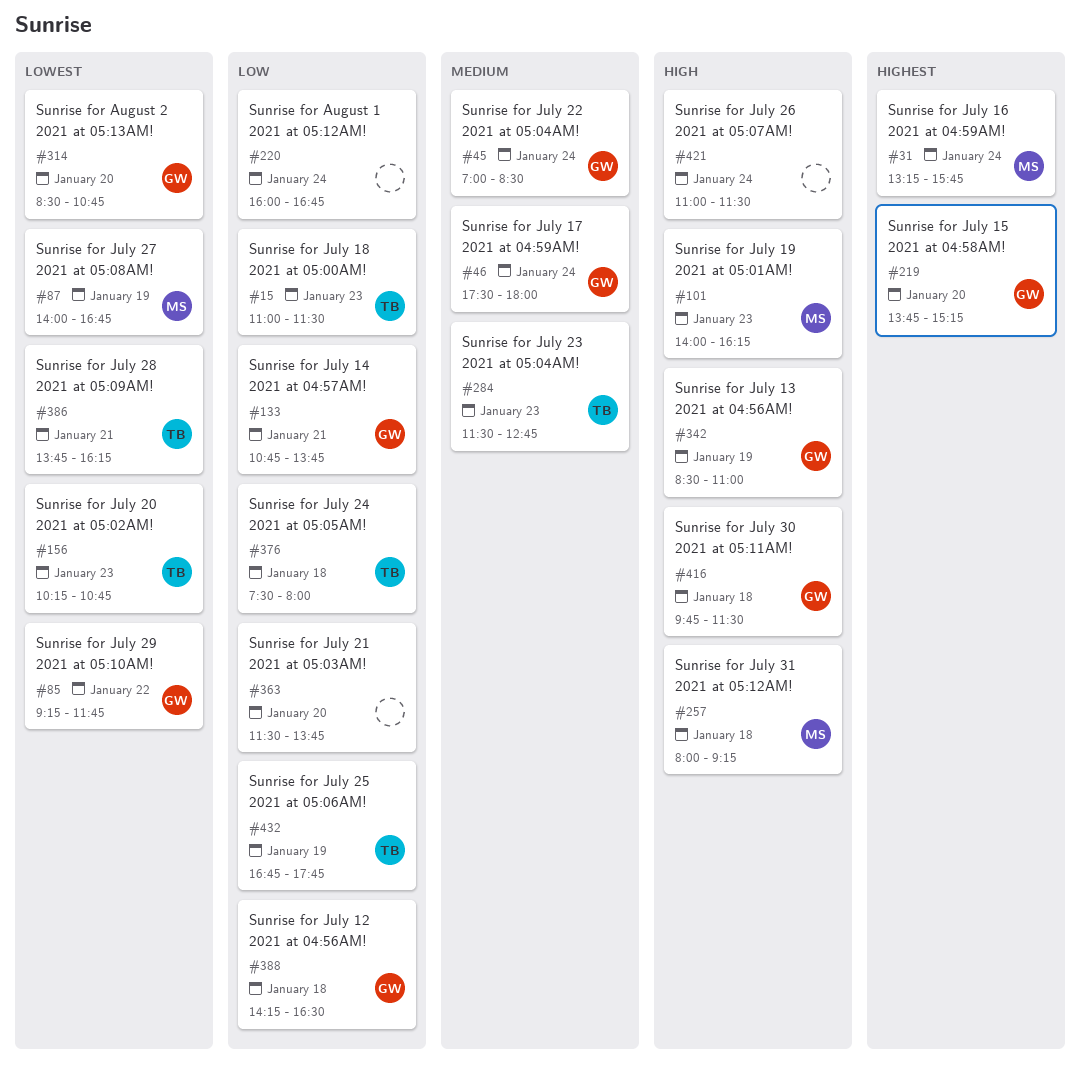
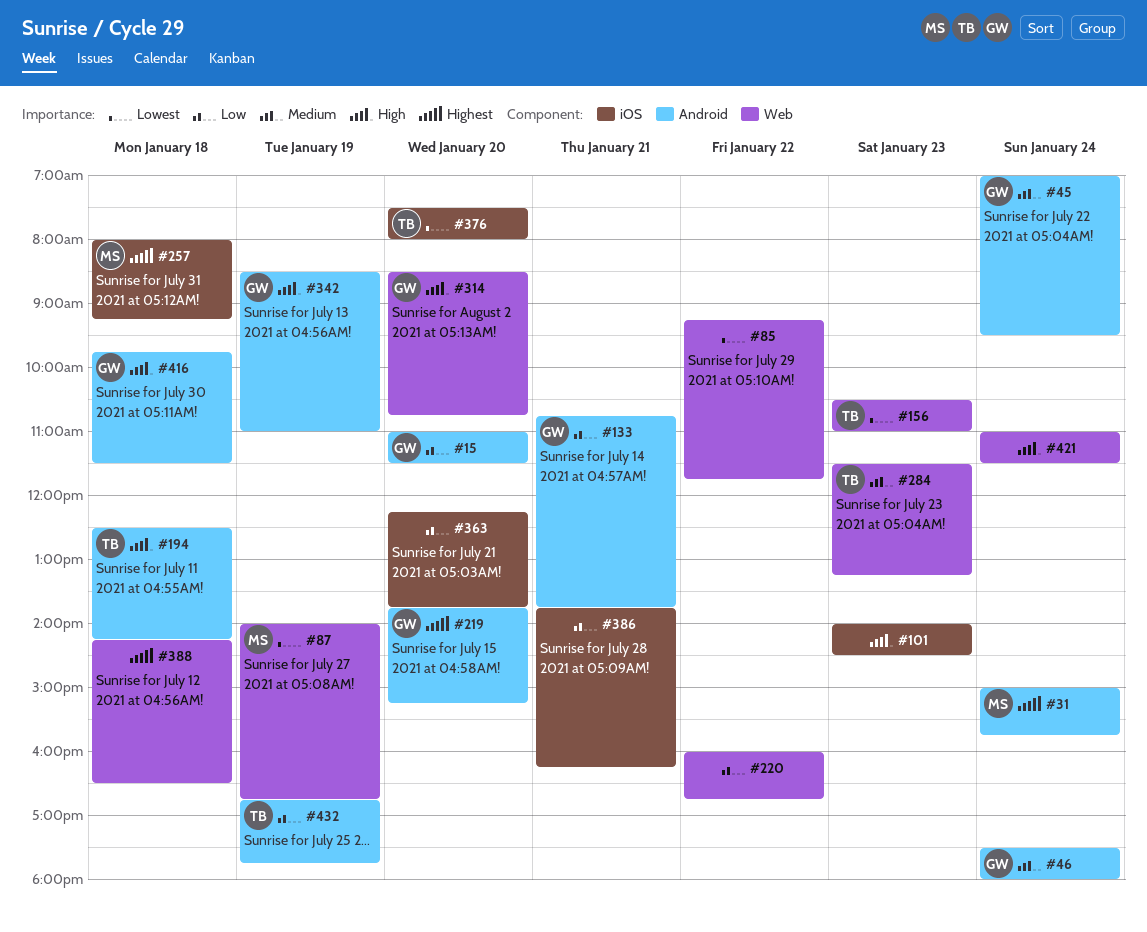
#15, owner: TB -> GW
#15, day: Jan 23 -> Jan 20
#31, begins: 13:15 -> 15:00
#45, ends: 08:30 -> 09:30
#85, owner: GW -> none
#101, owner: MS -> none
#101, ends: 16:15 -> 14:30
#156, begins: 10:15 -> 10:30
#156, ends: 10:45 -> 11:00
#194: none -> present
#220, day: Jan 24 -> Jan 22
#257, priority: High -> Highest
#284, ends: 12:45 -> 13:15
#314, priority: Lowest -> High
#363, begins: 11:30 -> 12:15
#376, priority: Low -> Lowest
#376, day: Jan 18 -> Jan 20
#386, owner: TB -> none
#386, priority: Lowest -> Low
#388, owner: GW -> none
#388, priority: Low -> Highest

